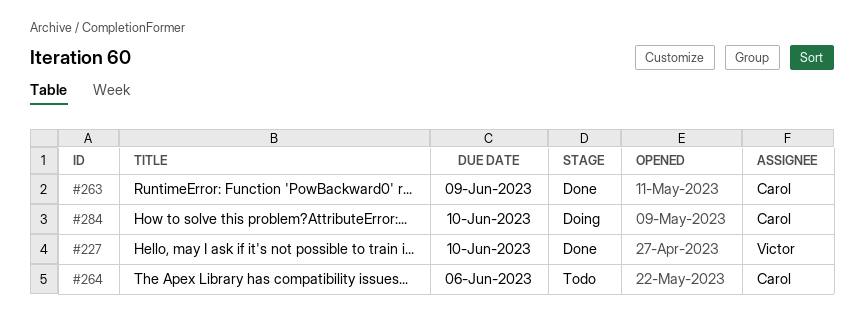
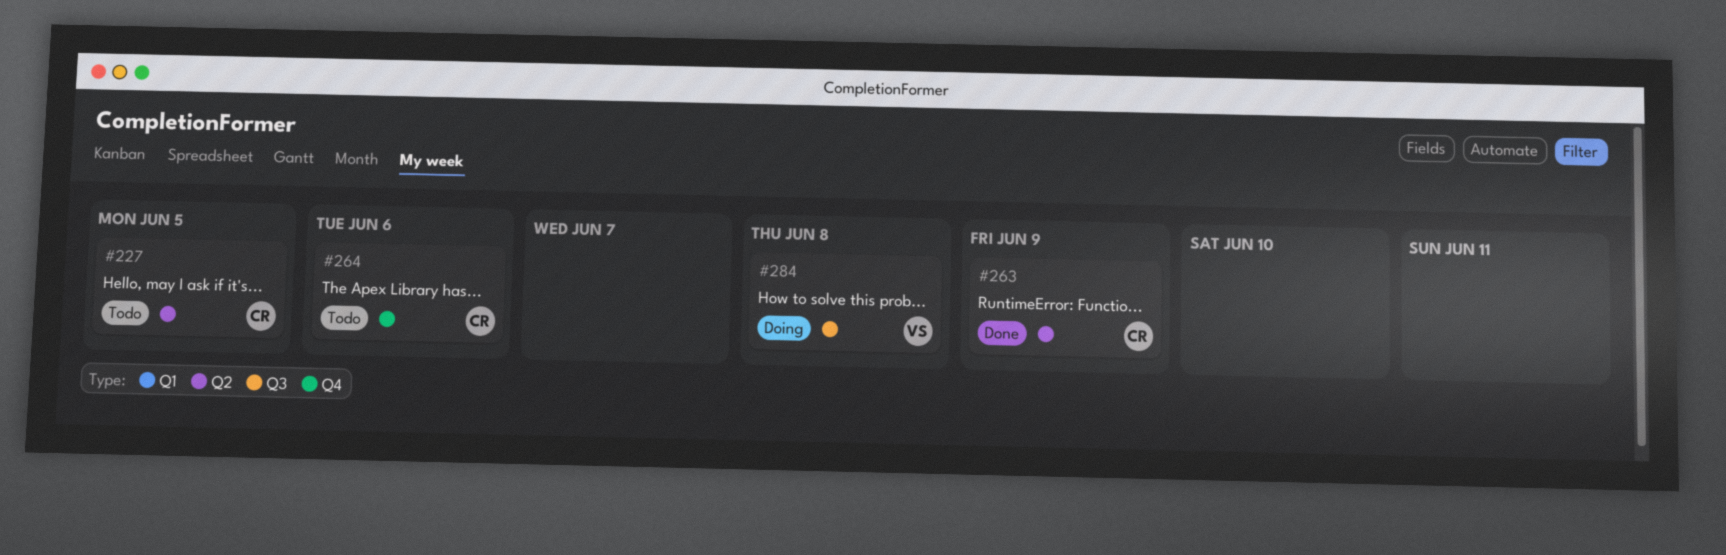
#227, status: Done -> Todo
#227, owner: Victor -> Carol
#227, due: Jun 10 -> Jun 5
#284, owner: Carol -> Victor
#284, due: Jun 10 -> Jun 8

